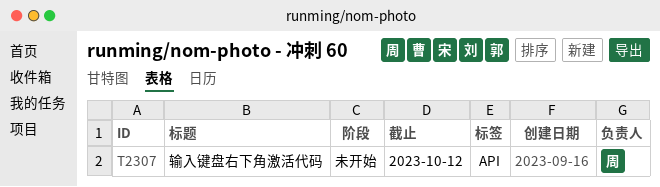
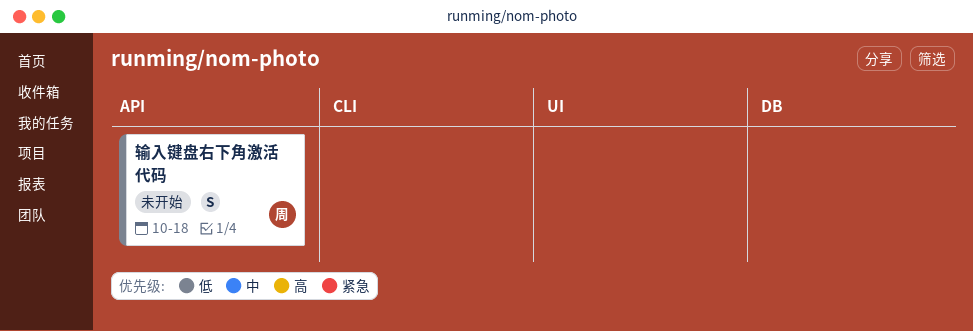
输入键盘右下角激活代码, due: Oct 12 -> Oct 18

